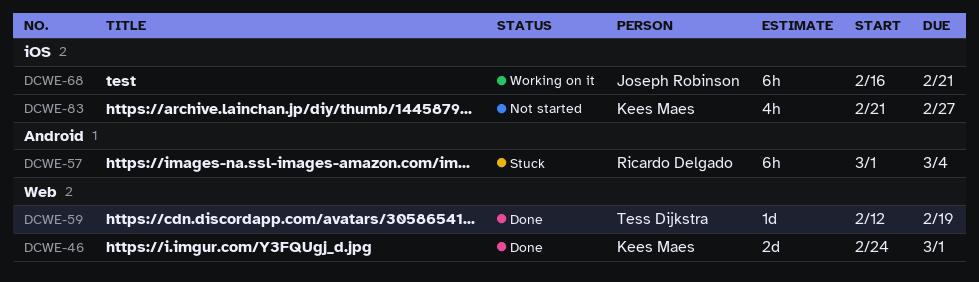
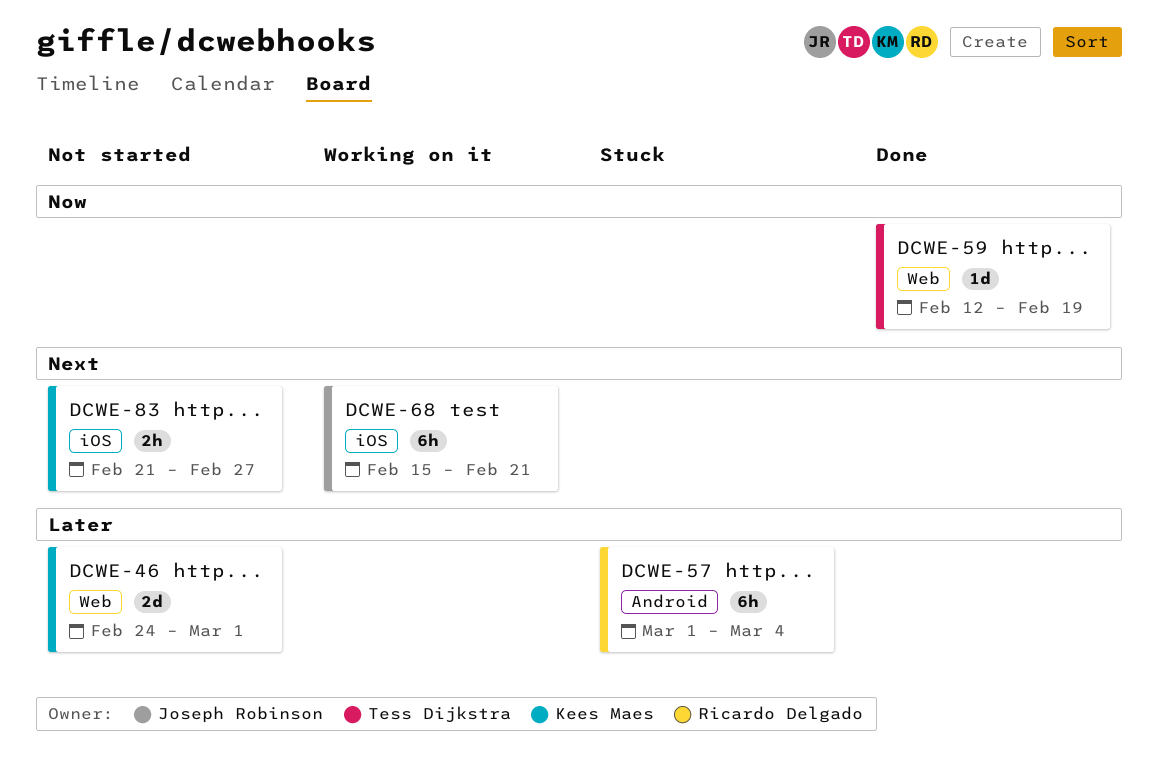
DCWE-46, status: Done -> Not started
DCWE-68, start: Feb 16 -> Feb 15
DCWE-83, estimate: 4h -> 2h

